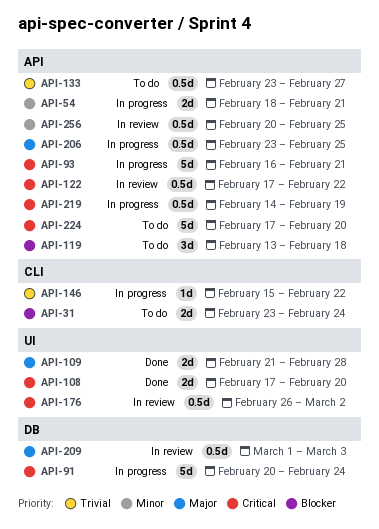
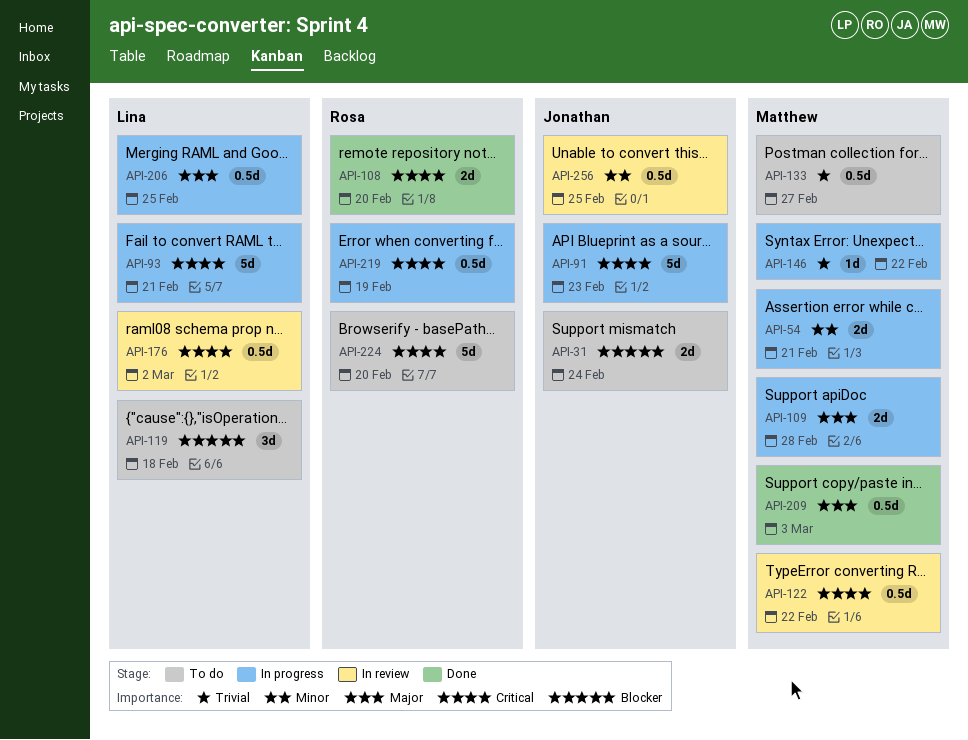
API-91, due: Feb 24 -> Feb 23
API-109, status: Done -> In progress
API-209, status: In review -> Done

